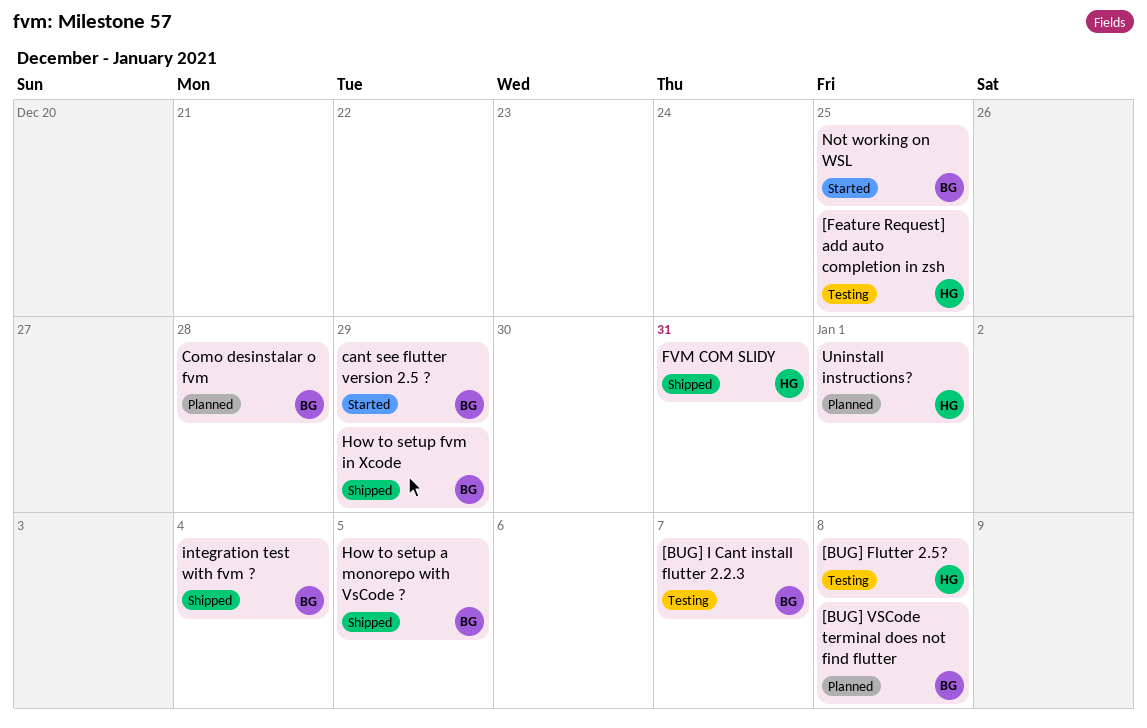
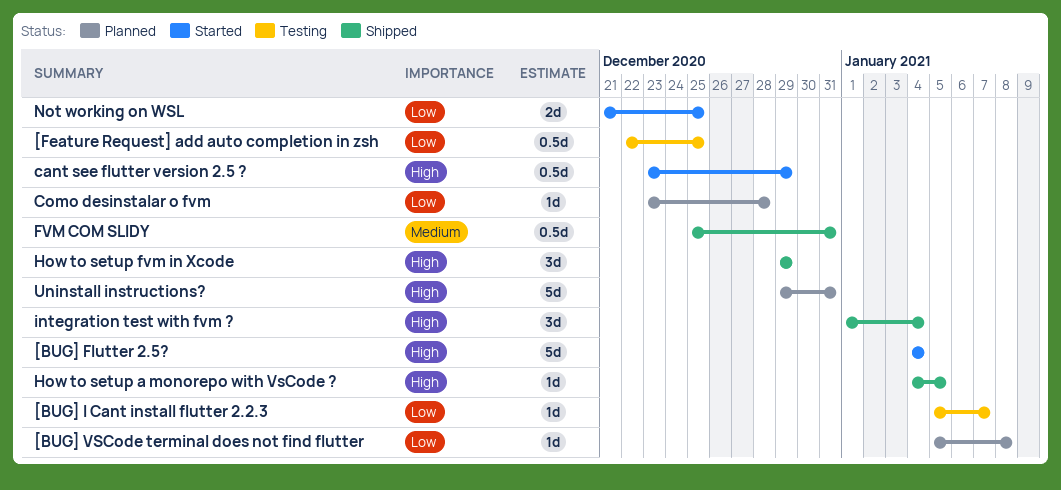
[BUG] Flutter 2.5?, status: Testing -> Started
[BUG] Flutter 2.5?, due: Jan 8 -> Jan 4
Uninstall instructions?, due: Jan 1 -> Dec 31

